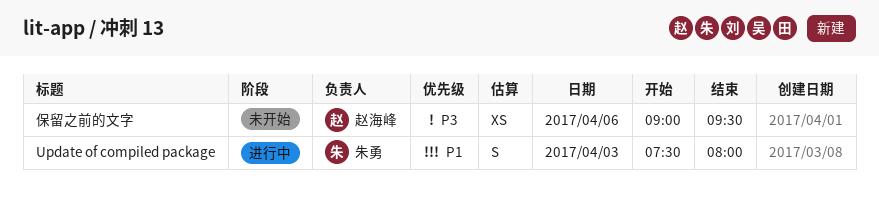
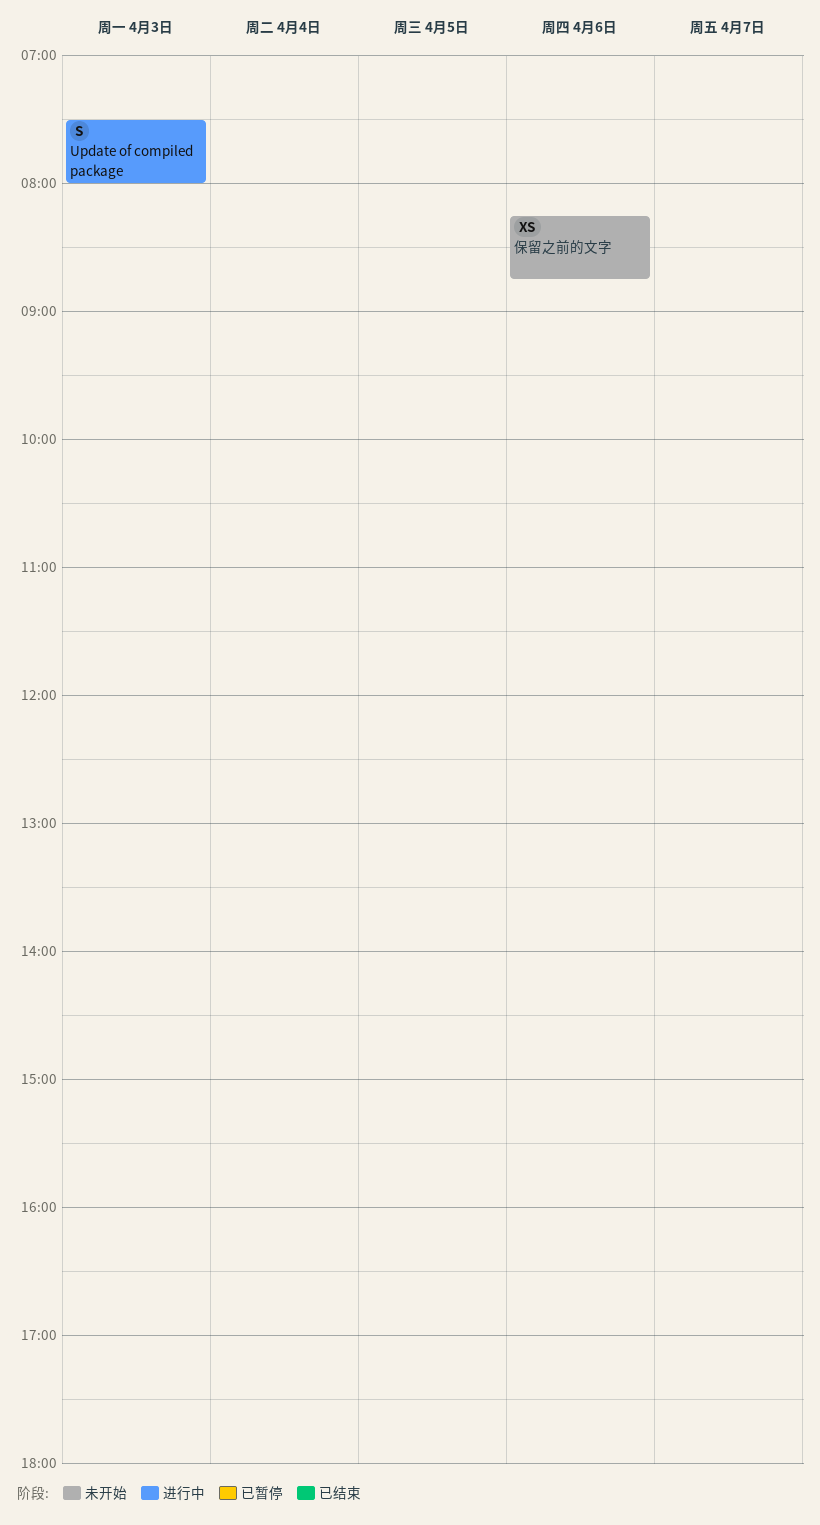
保留之前的文字, begins: 09:00 -> 08:15
保留之前的文字, ends: 09:30 -> 08:45

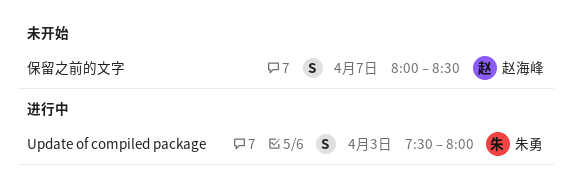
保留之前的文字, estimate: XS -> S
保留之前的文字, day: Apr 6 -> Apr 7
保留之前的文字, begins: 08:15 -> 08:00
保留之前的文字, ends: 08:45 -> 08:30

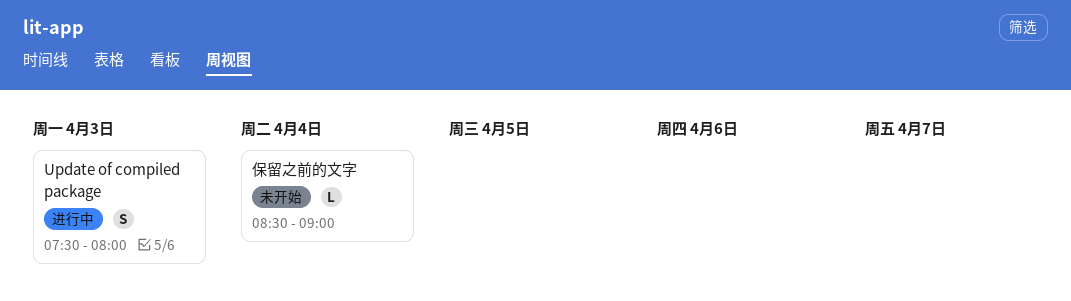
保留之前的文字, estimate: S -> L
保留之前的文字, day: Apr 7 -> Apr 4
保留之前的文字, begins: 08:00 -> 08:30
保留之前的文字, ends: 08:30 -> 09:00

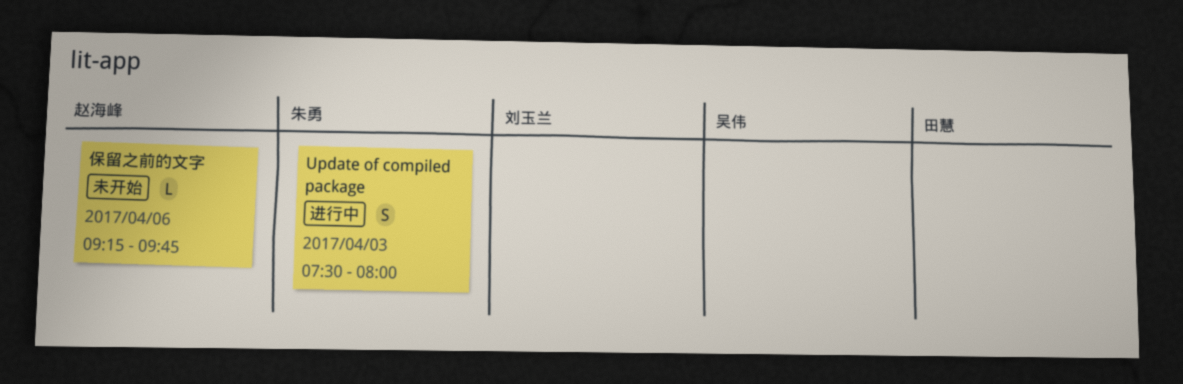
保留之前的文字, day: Apr 4 -> Apr 6
保留之前的文字, begins: 08:30 -> 09:15
保留之前的文字, ends: 09:00 -> 09:45

